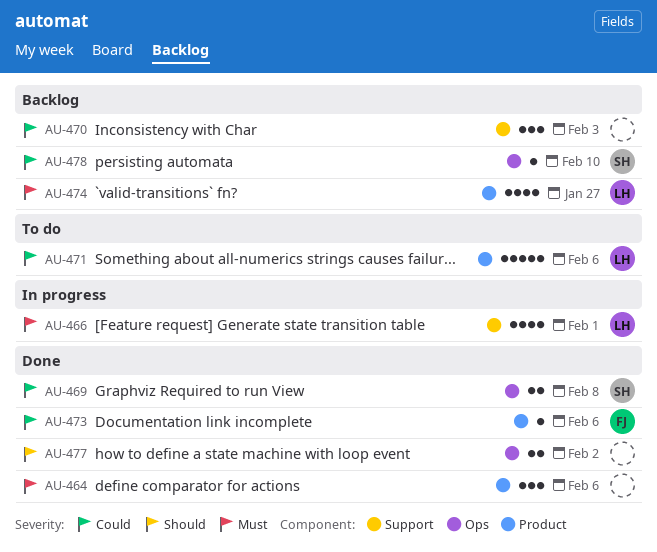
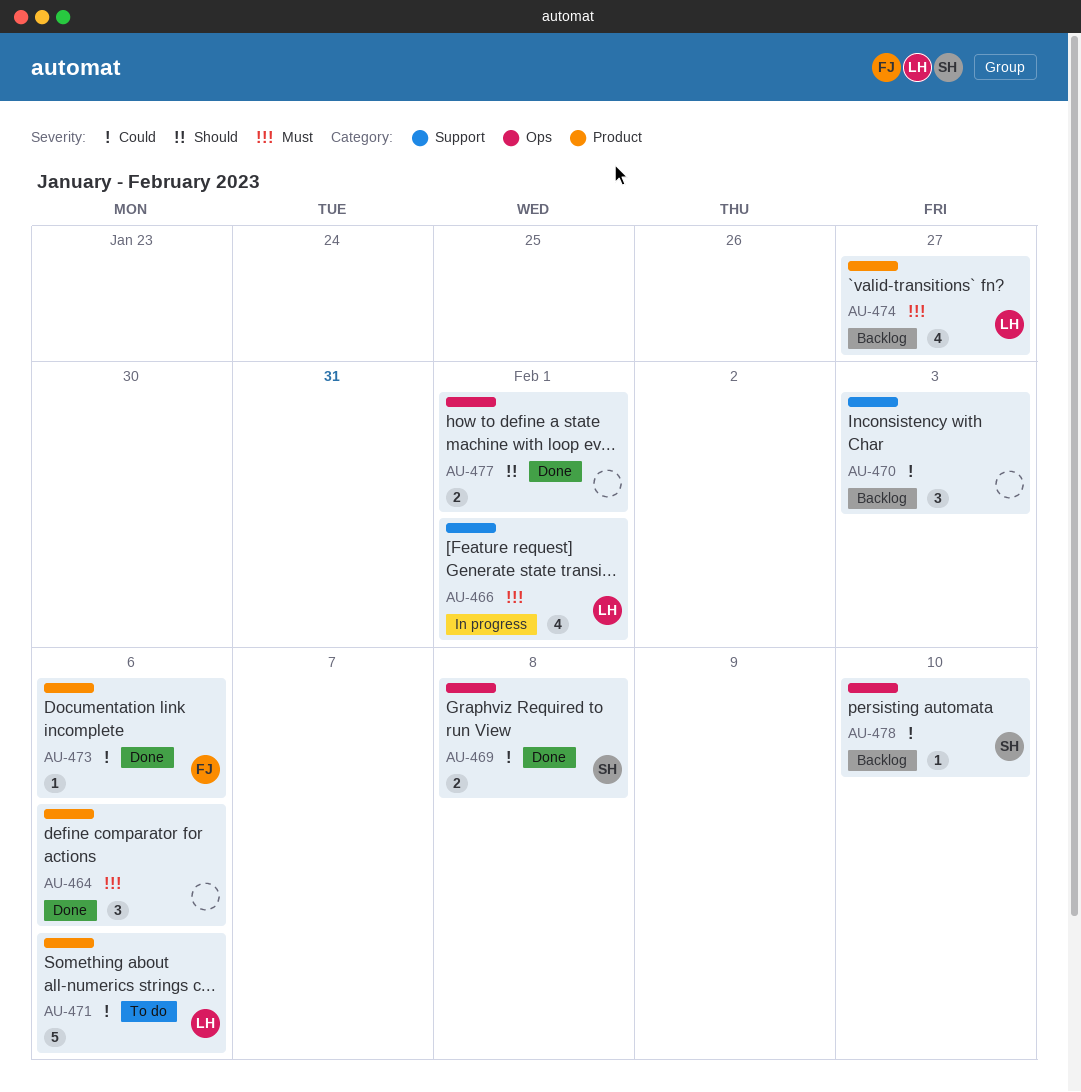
AU-477, due: Feb 2 -> Feb 1

